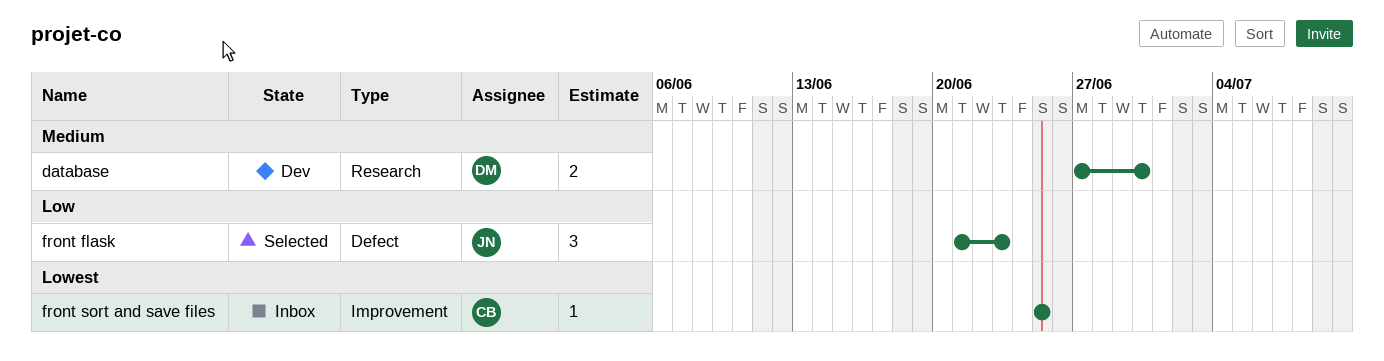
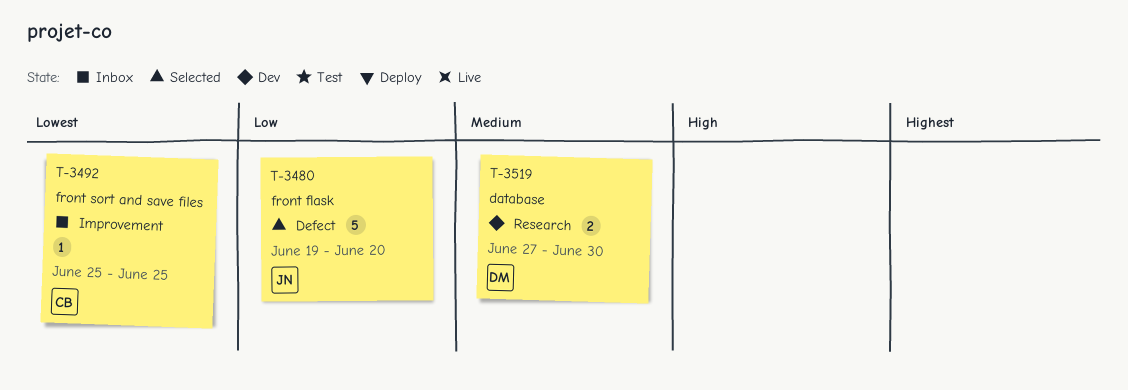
front flask, estimate: 3 -> 5
front flask, start: Jun 21 -> Jun 19
front flask, due: Jun 23 -> Jun 20

